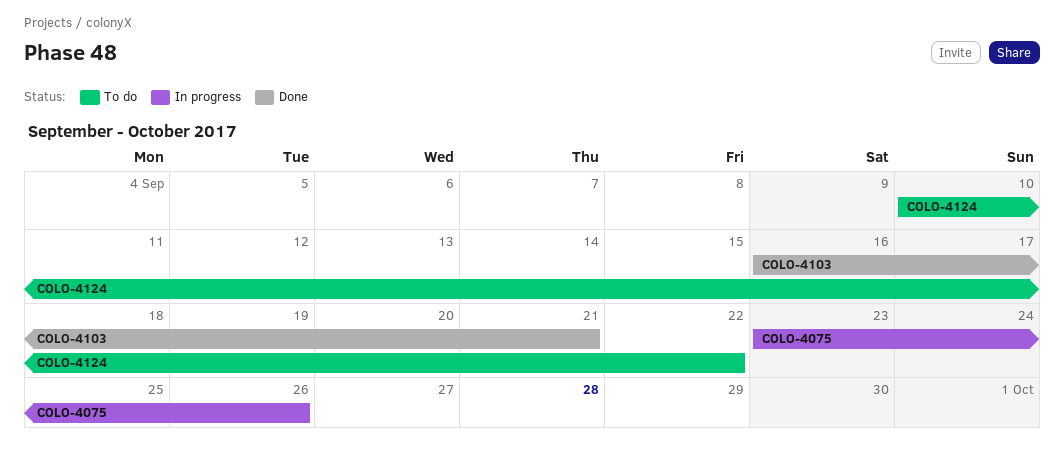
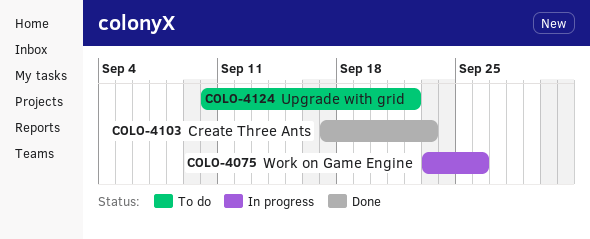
COLO-4103, start: Sep 16 -> Sep 17
COLO-4103, due: Sep 21 -> Sep 23

